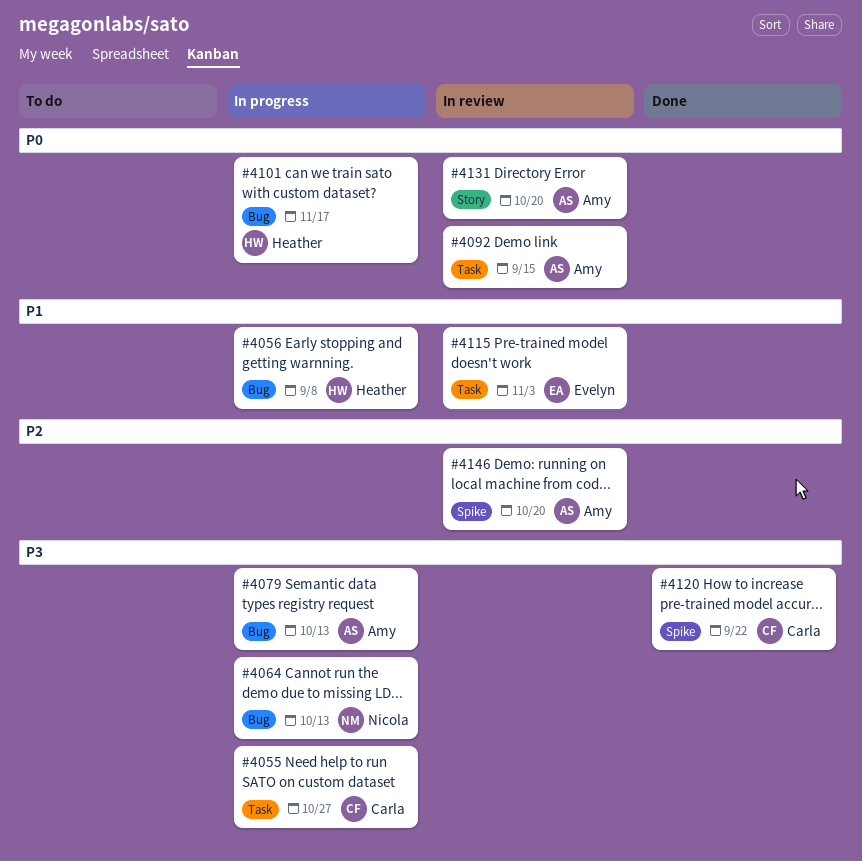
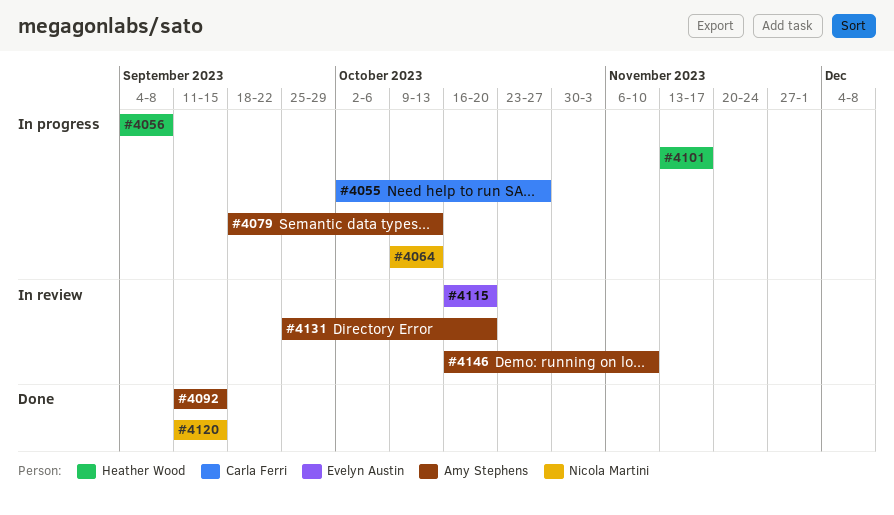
#4092, status: In review -> Done
#4115, due: Nov 3 -> Oct 20
#4120, owner: Carla Ferri -> Nicola Martini
#4120, due: Sep 22 -> Sep 15
#4146, due: Oct 20 -> Nov 10

